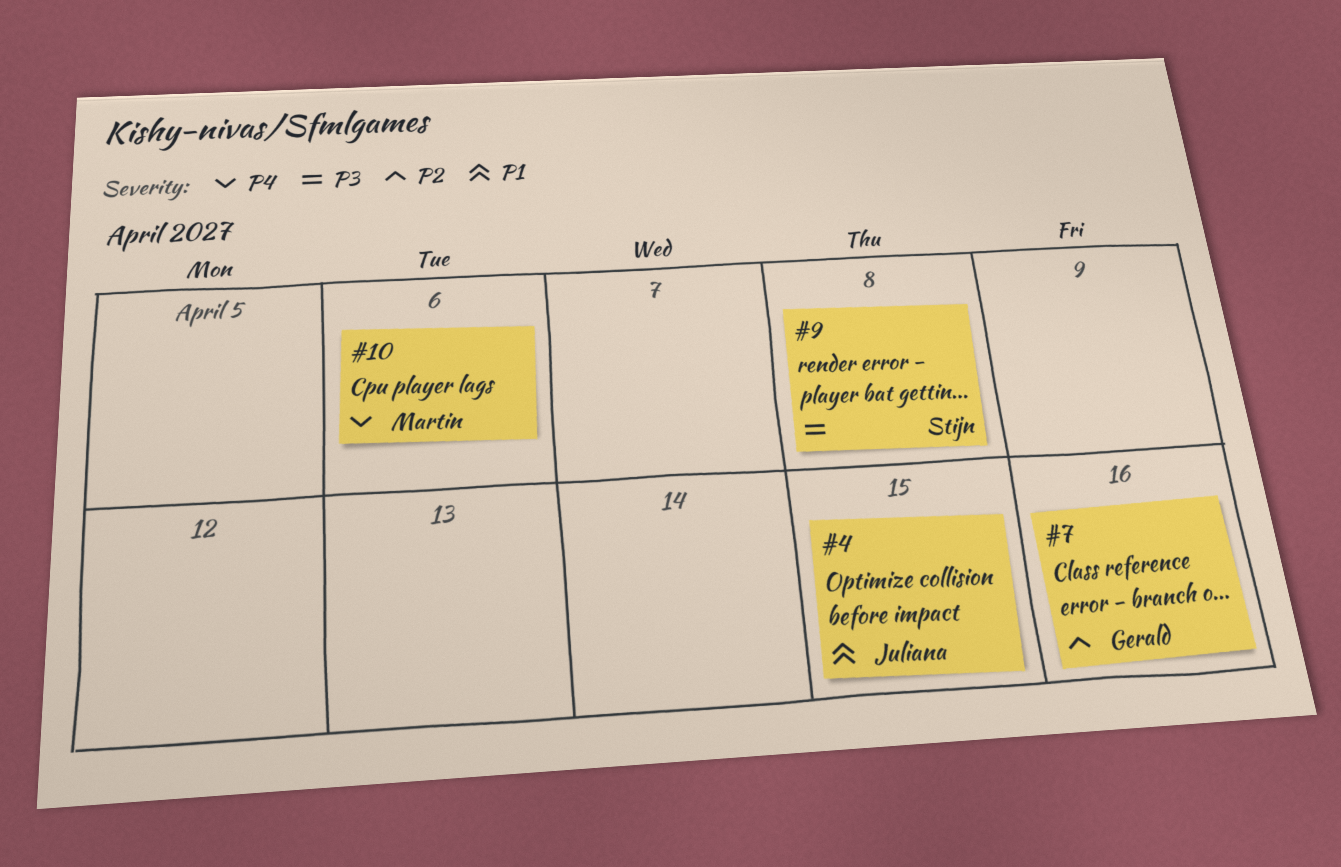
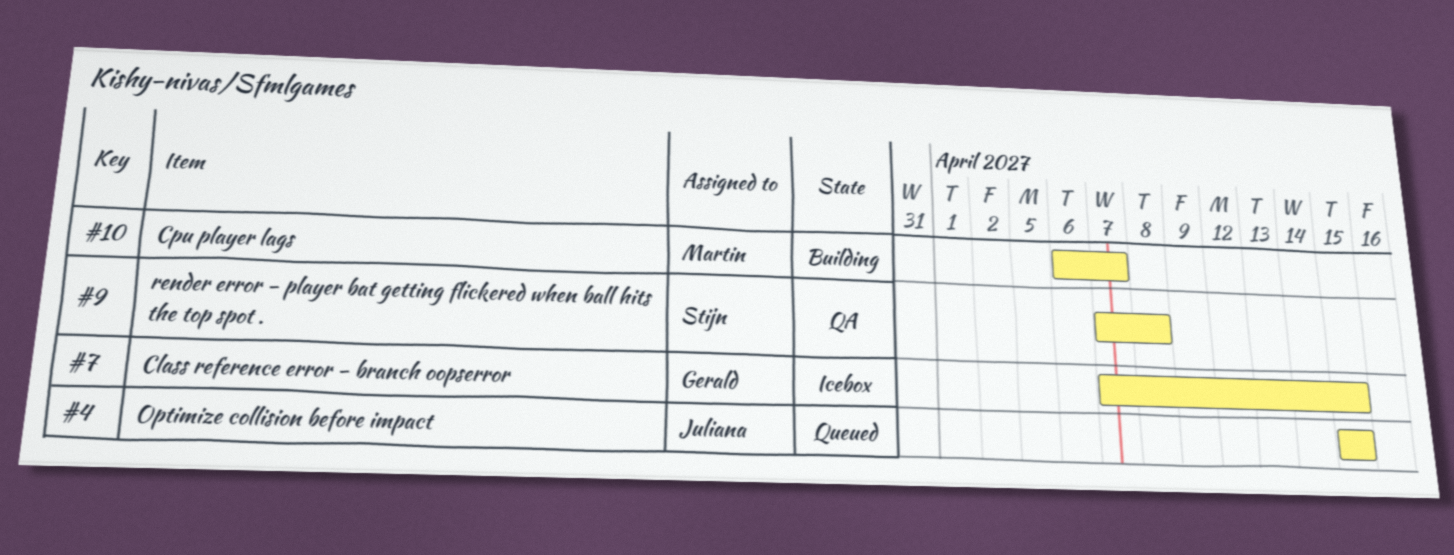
#7, due: Apr 16 -> Apr 15
#10, due: Apr 6 -> Apr 7

